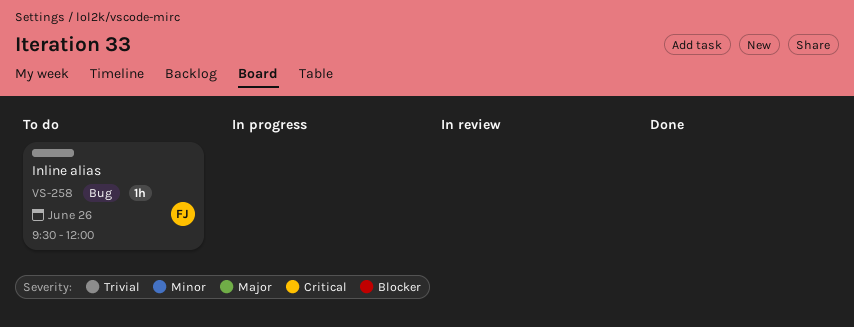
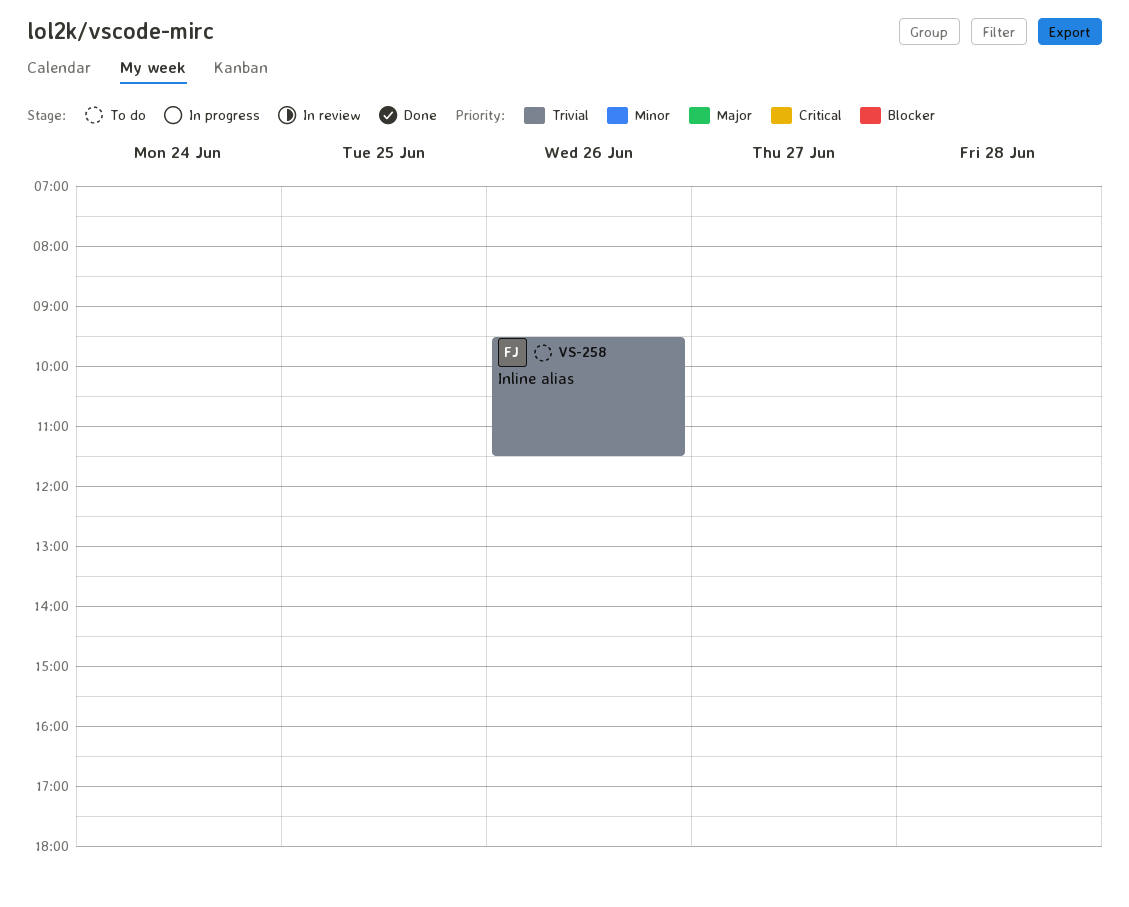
VS-258, ends: 12:00 -> 11:30

